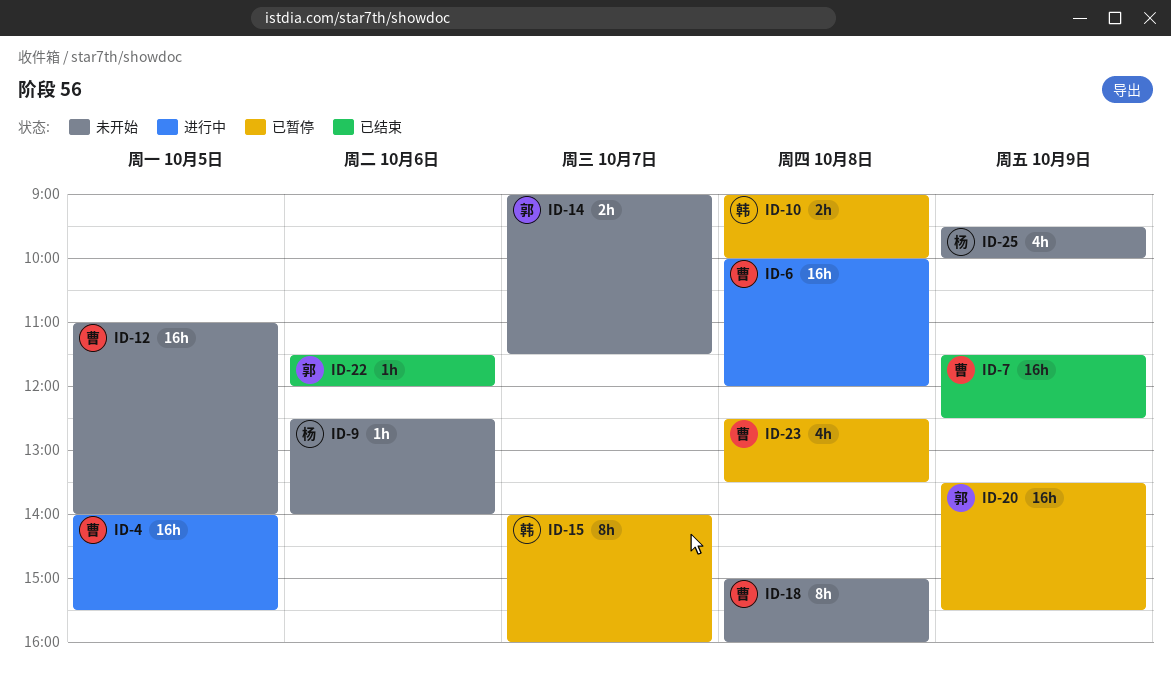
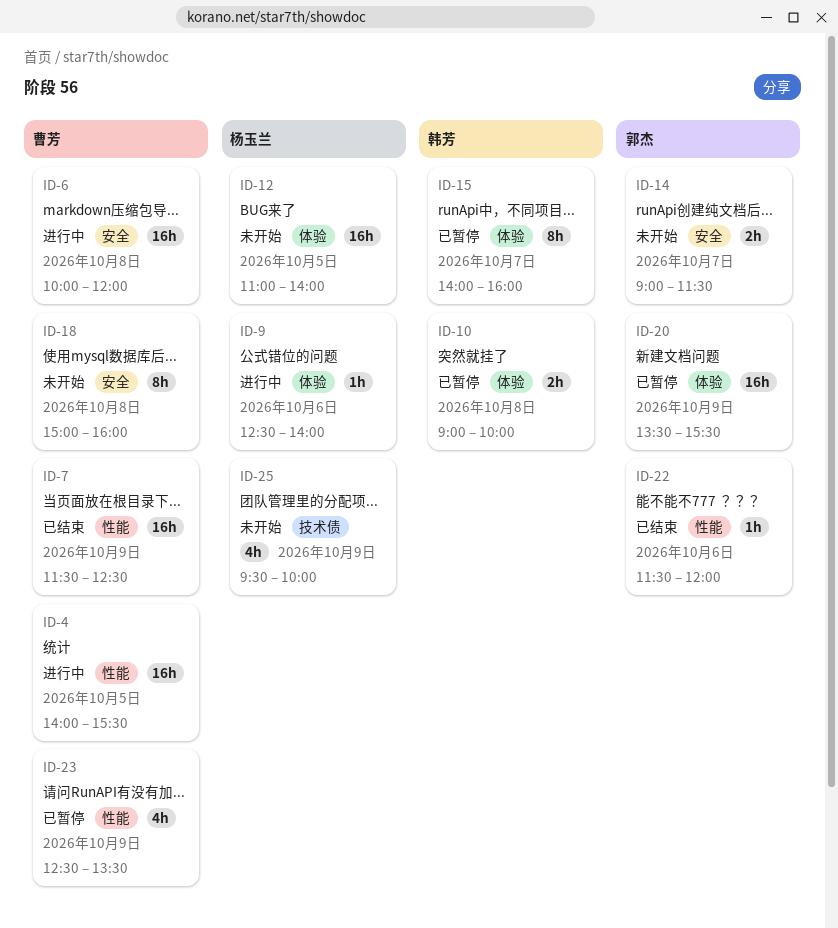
ID-9, status: 未开始 -> 进行中
ID-12, owner: 曹芳 -> 杨玉兰
ID-23, day: Oct 8 -> Oct 9

